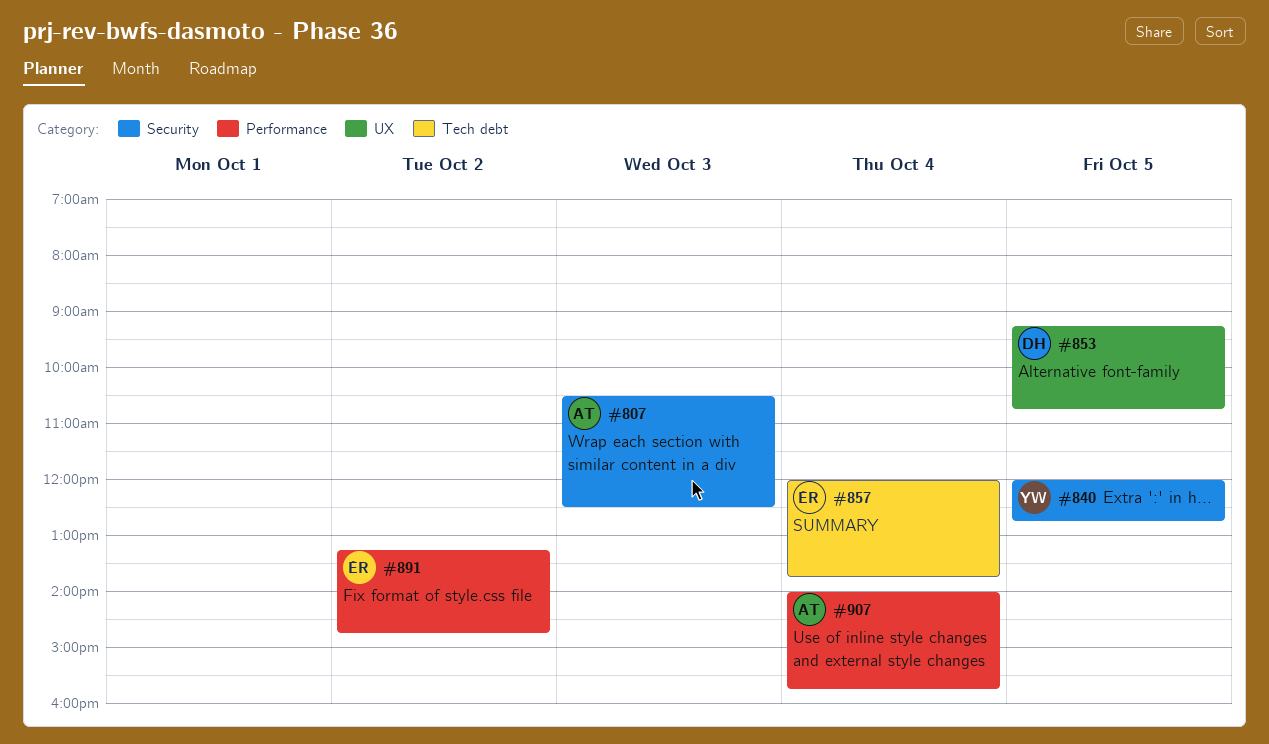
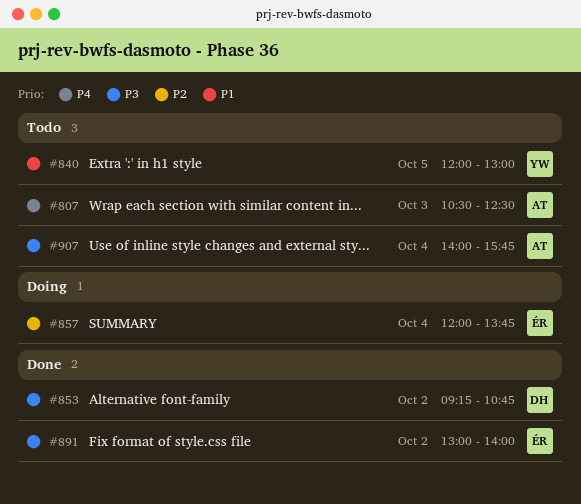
#840, ends: 12:45 -> 13:00
#853, day: Oct 5 -> Oct 2
#891, begins: 13:15 -> 13:00
#891, ends: 14:45 -> 14:00

